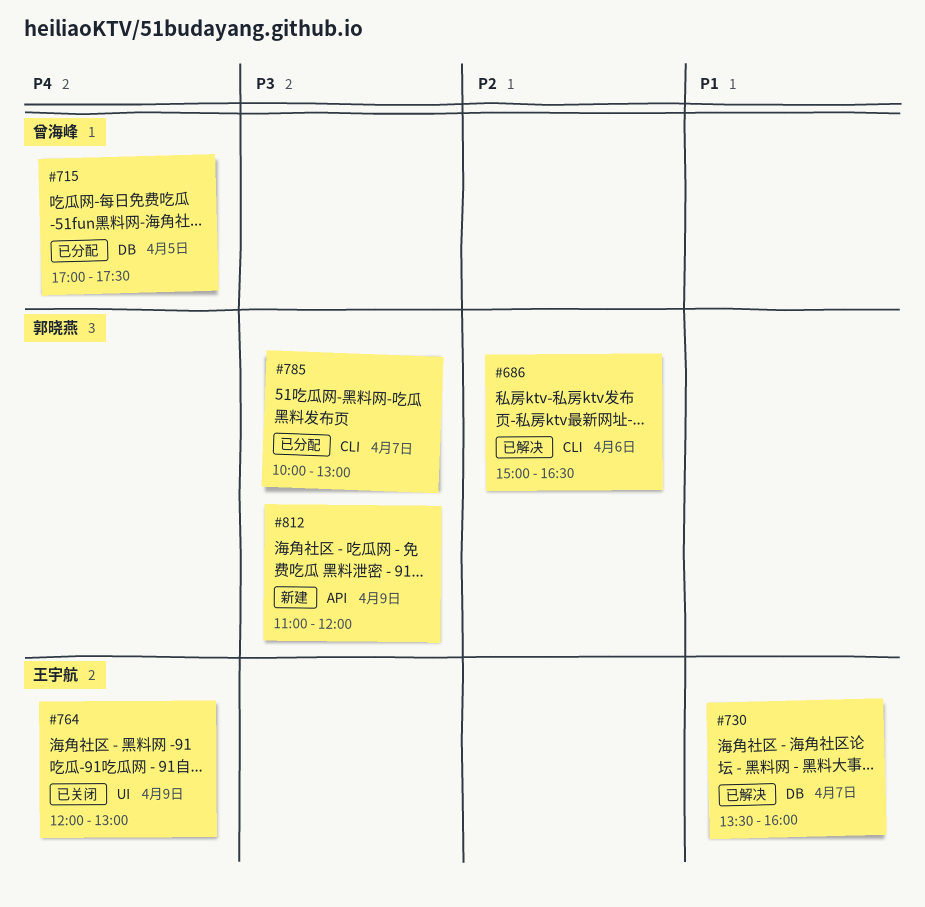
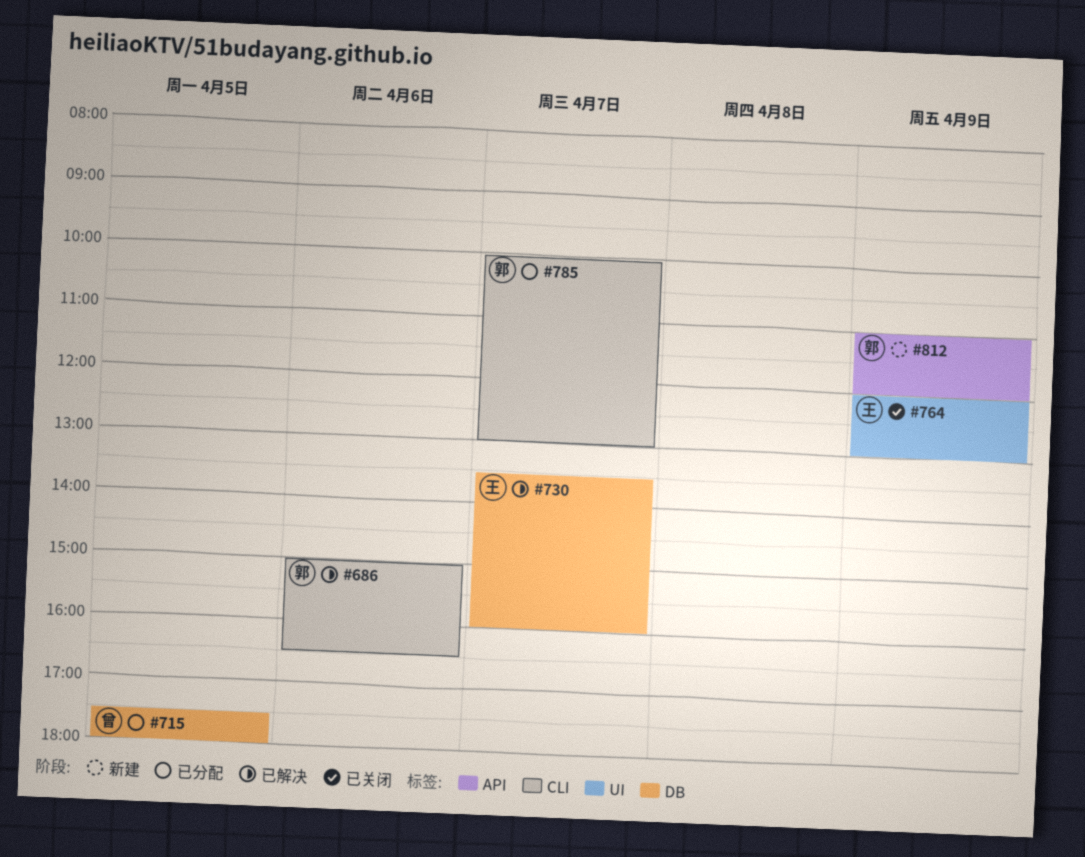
#715, begins: 17:00 -> 17:30
#715, ends: 17:30 -> 18:00

